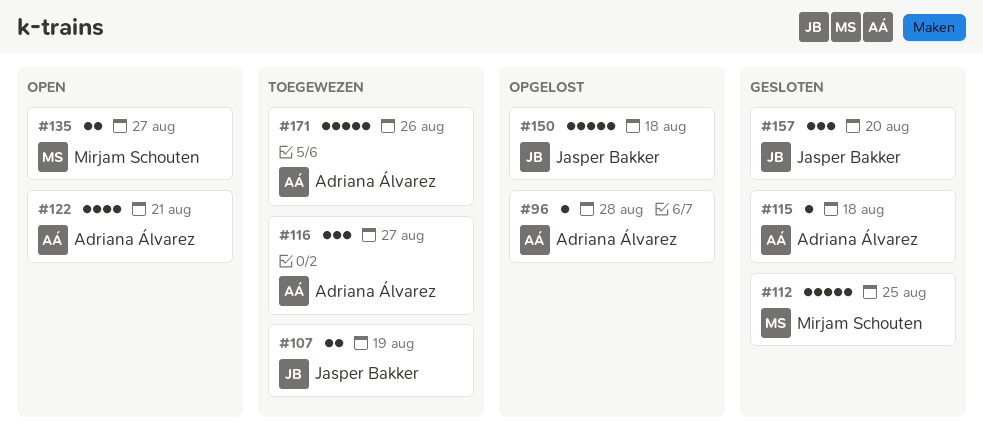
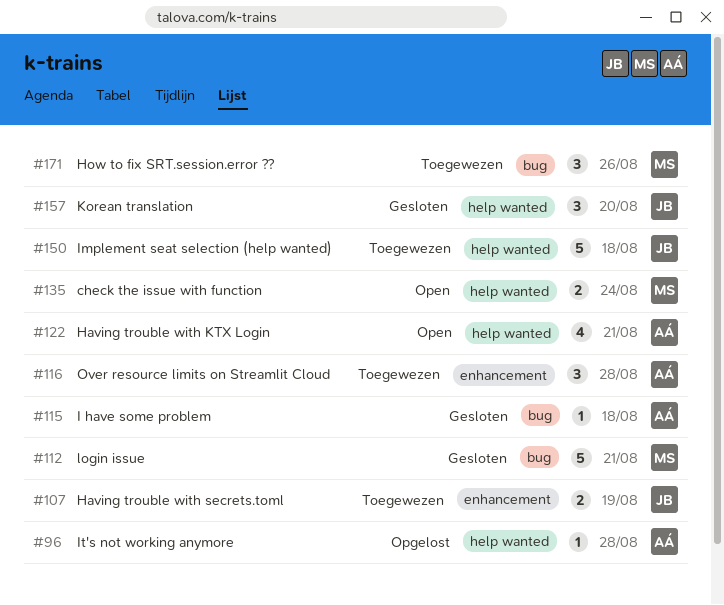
#112, due: Aug 25 -> Aug 21
#116, due: Aug 27 -> Aug 28
#135, due: Aug 27 -> Aug 24
#150, status: Opgelost -> Toegewezen
#171, owner: Adriana Álvarez -> Mirjam Schouten
#171, estimate: 5 -> 3

